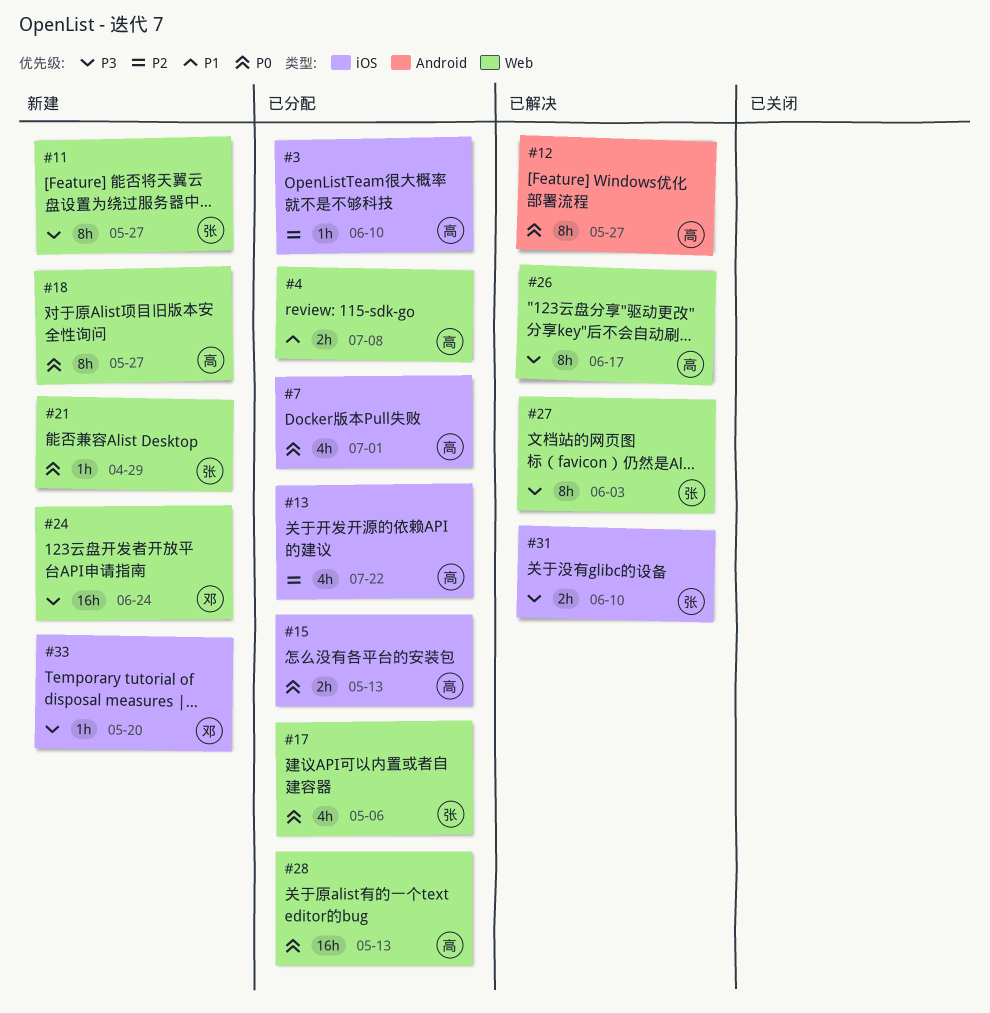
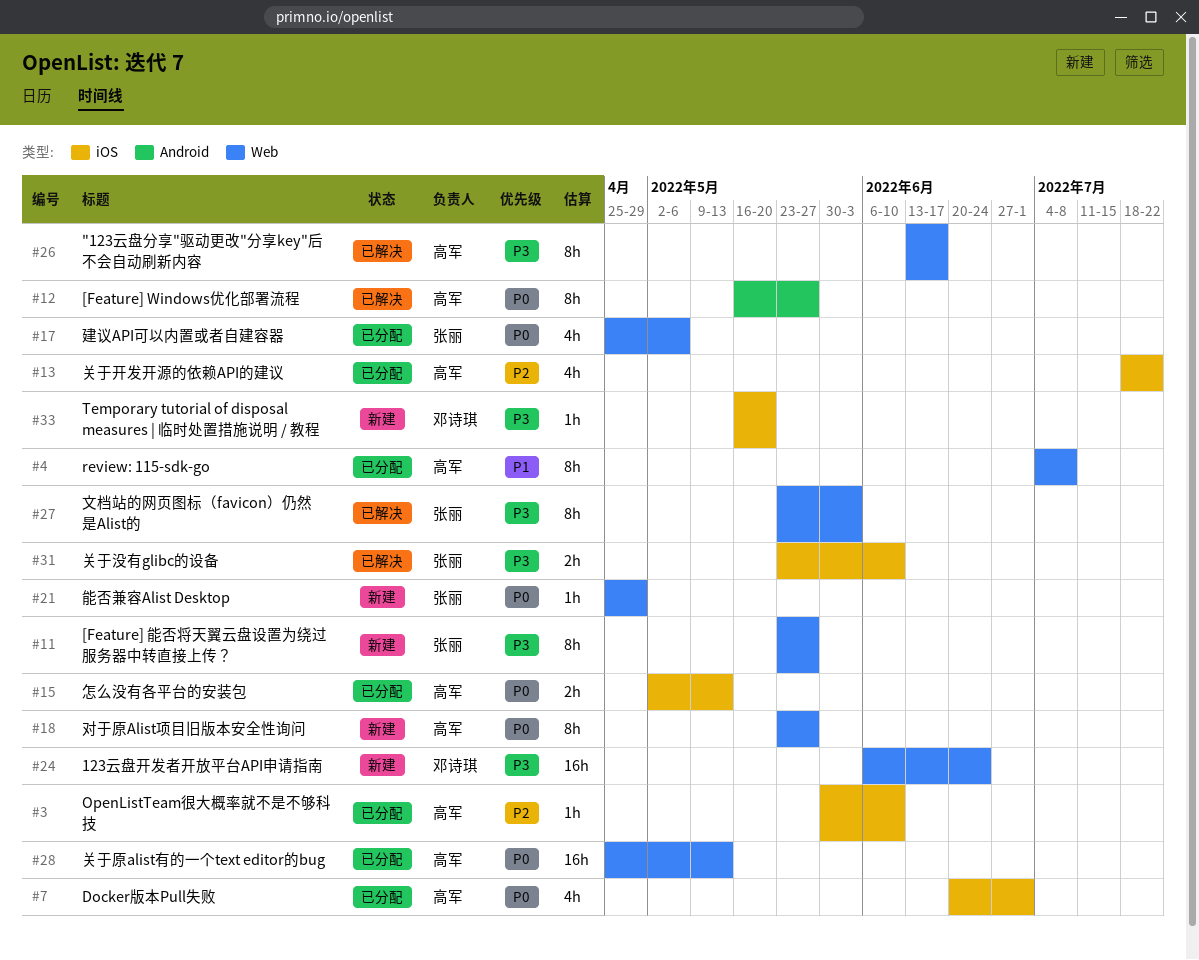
#4, estimate: 2h -> 8h

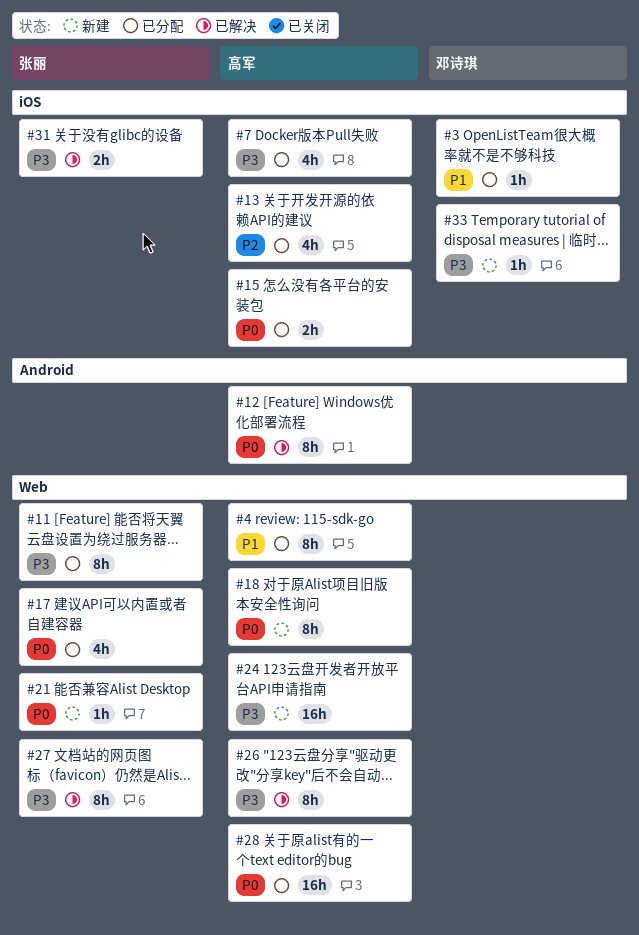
#3, owner: 高军 -> 邓诗琪
#3, priority: P2 -> P1
#7, priority: P0 -> P3
#11, status: 新建 -> 已分配
#24, owner: 邓诗琪 -> 高军

